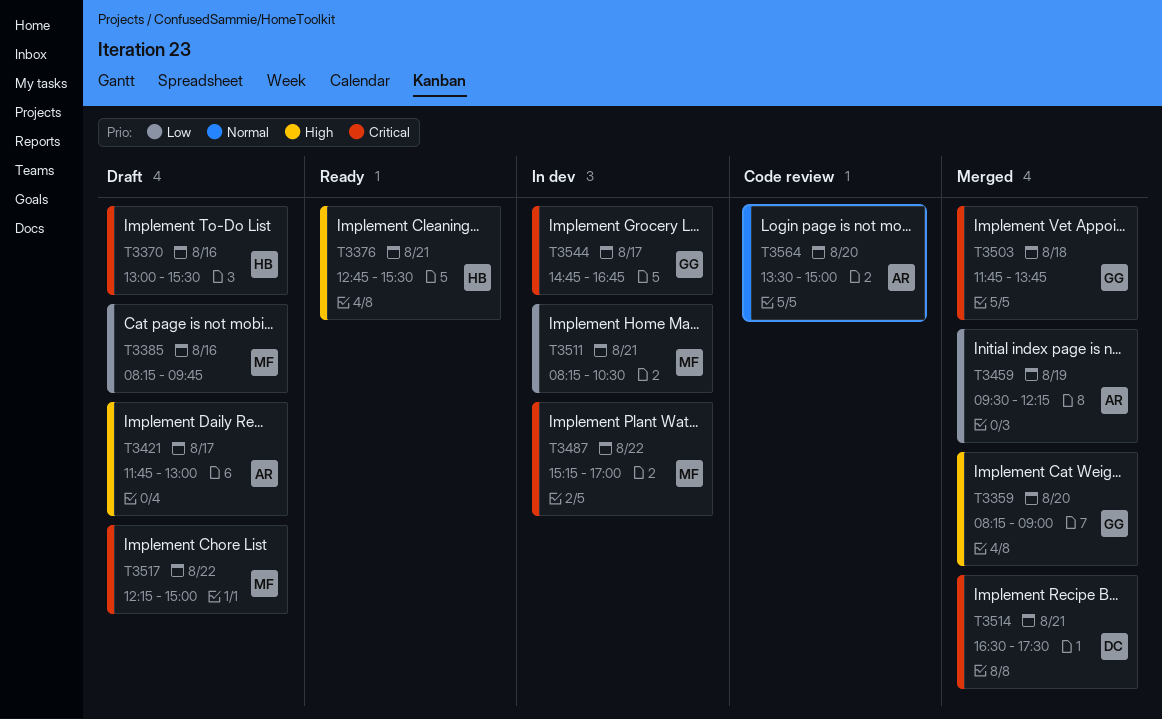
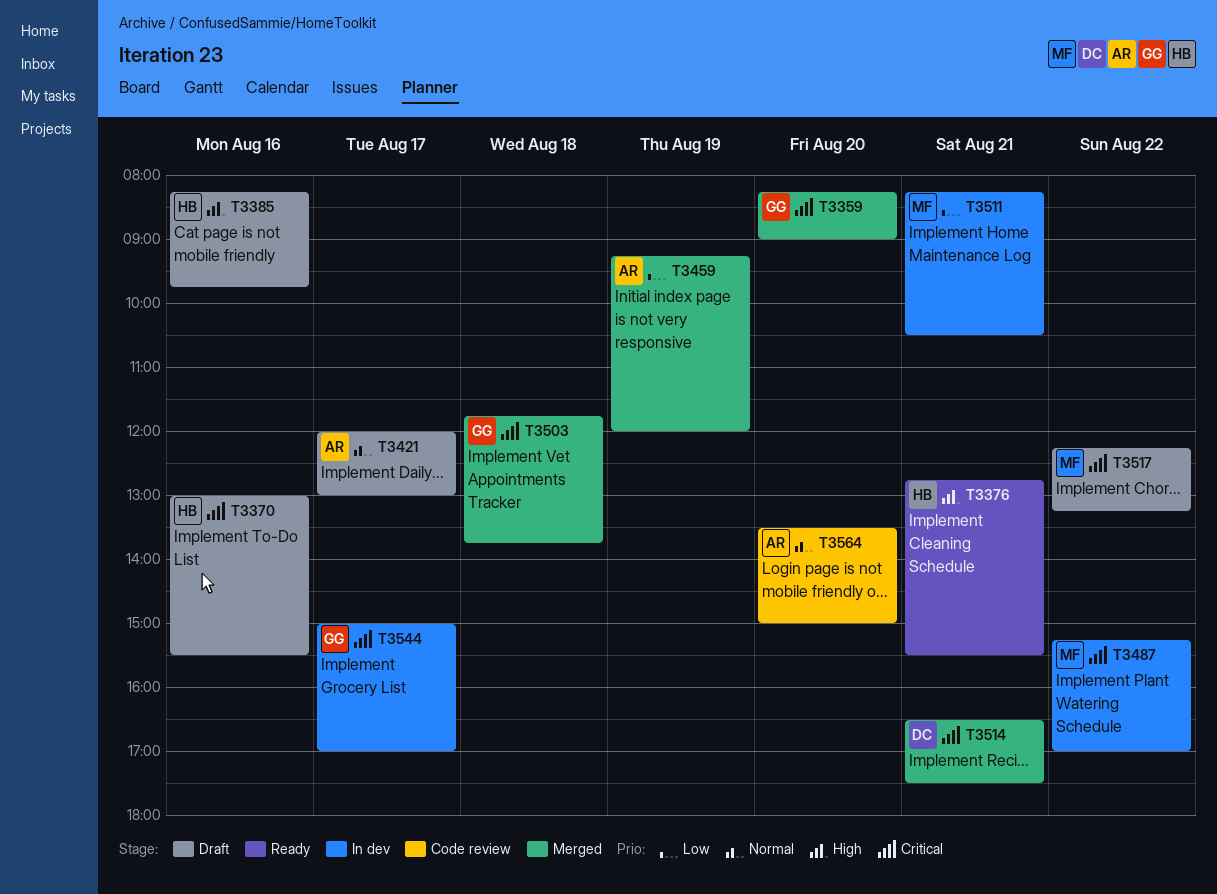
T3359, priority: High -> Critical
T3385, owner: MF -> HB
T3385, priority: Low -> High
T3421, priority: High -> Normal
T3421, begins: 11:45 -> 12:00
T3459, begins: 09:30 -> 09:15
T3459, ends: 12:15 -> 12:00
T3517, ends: 15:00 -> 13:15
T3544, begins: 14:45 -> 15:00
T3544, ends: 16:45 -> 17:00

